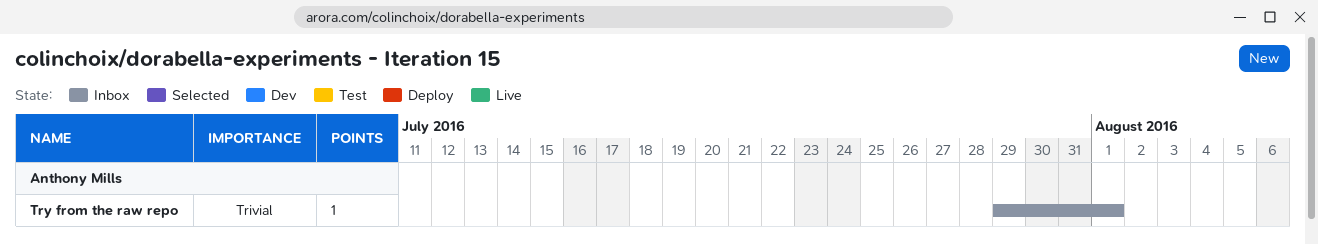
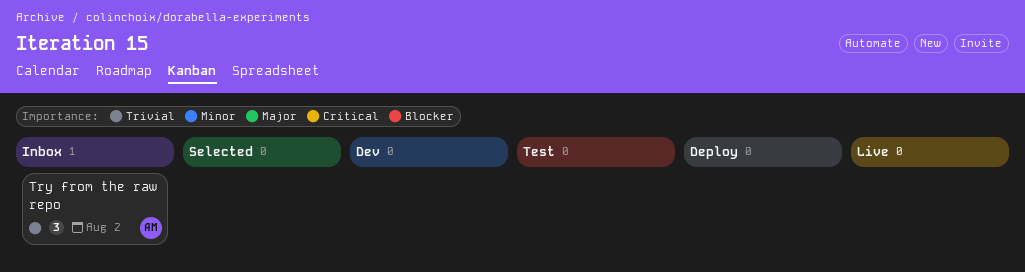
Try from the raw repo, estimate: 1 -> 3
Try from the raw repo, due: Aug 1 -> Aug 2

